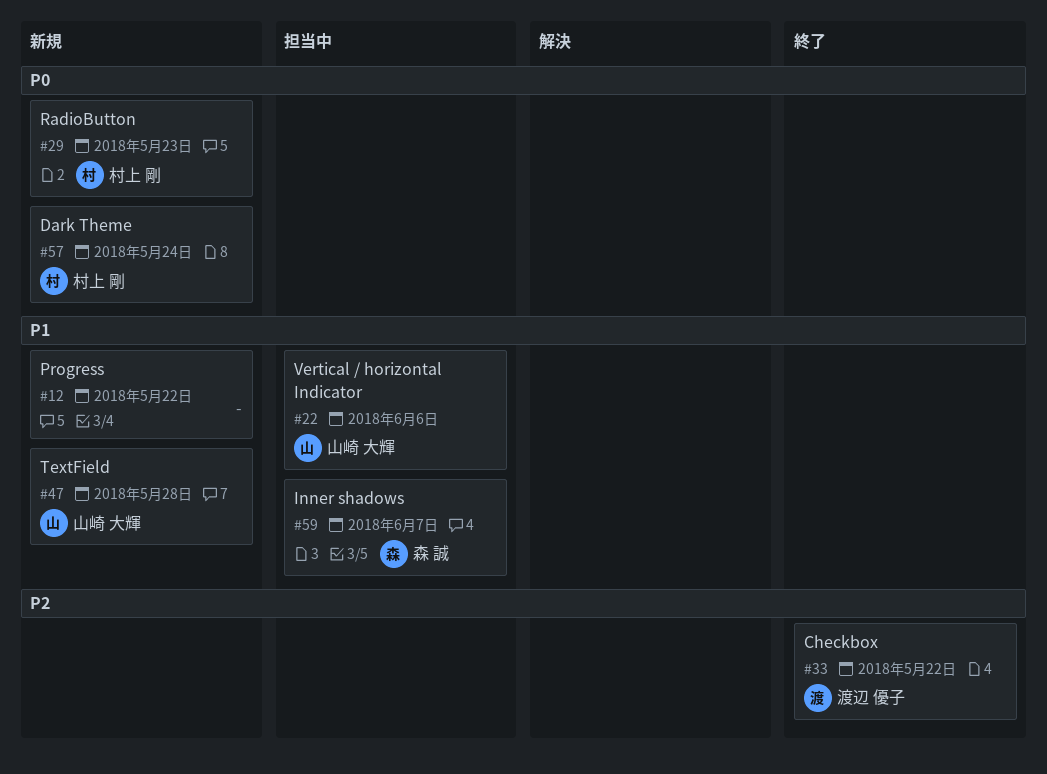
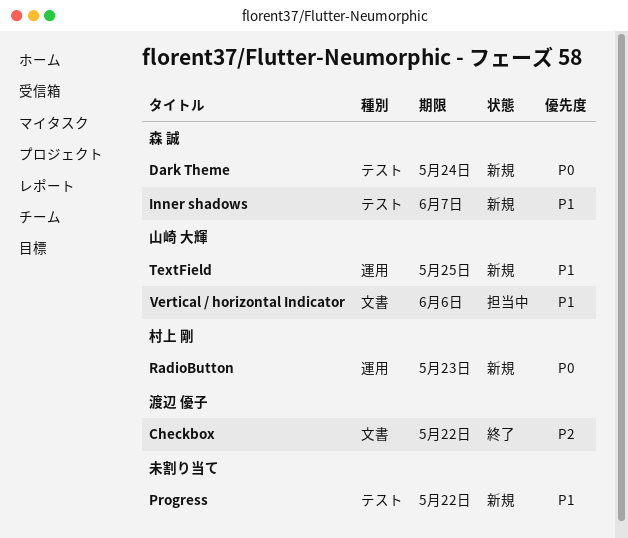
Dark Theme, owner: 村上 剛 -> 森 誠
Inner shadows, status: 担当中 -> 新規
TextField, due: May 28 -> May 25

